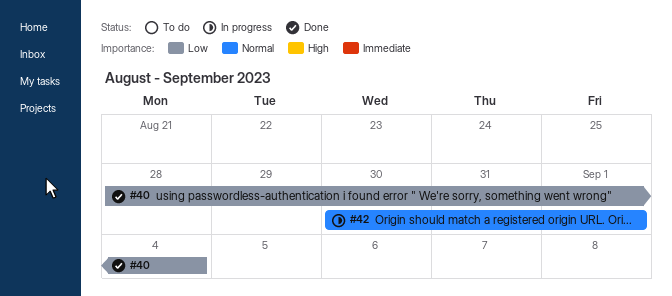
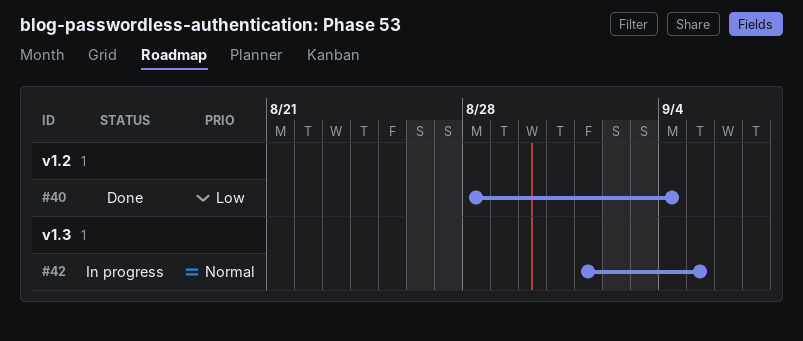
#42, start: Aug 30 -> Sep 1
#42, due: Sep 1 -> Sep 5

